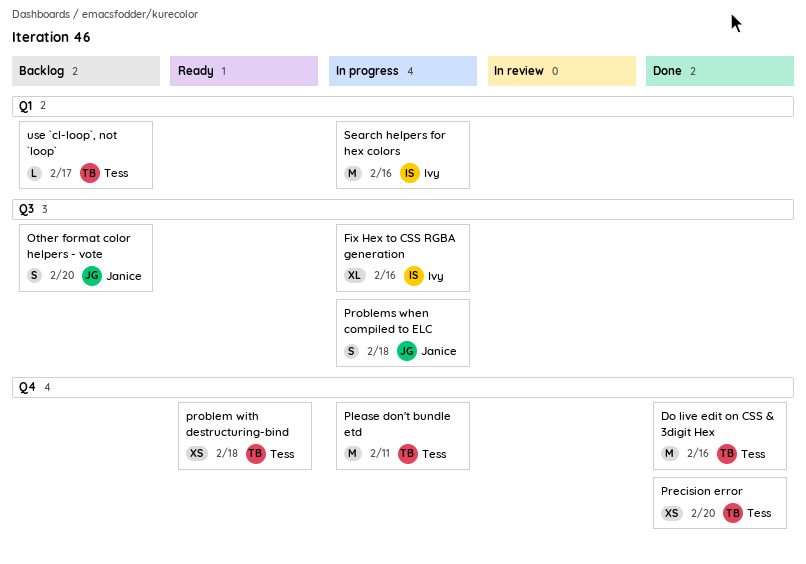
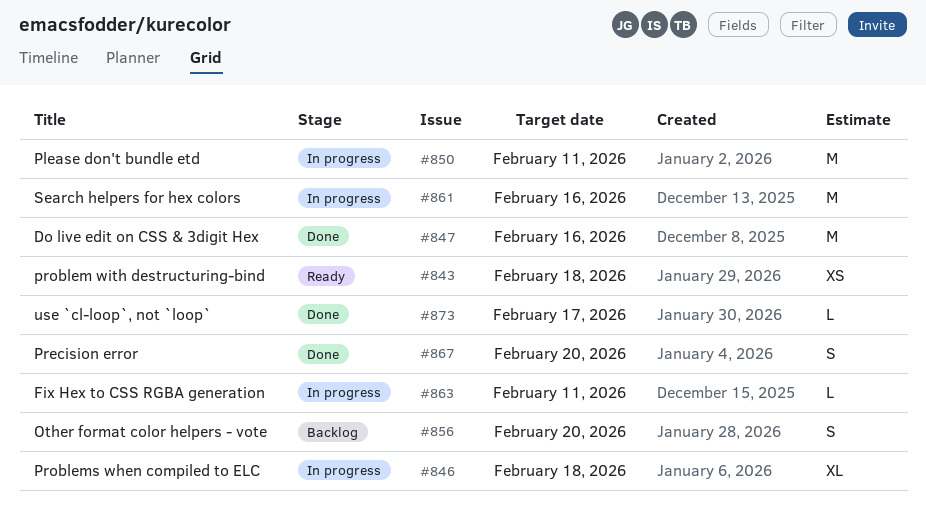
Fix Hex to CSS RGBA generation, estimate: XL -> L
Fix Hex to CSS RGBA generation, due: Feb 16 -> Feb 11
Precision error, estimate: XS -> S
Problems when compiled to ELC, estimate: S -> XL
use `cl-loop`, not `loop`, status: Backlog -> Done

